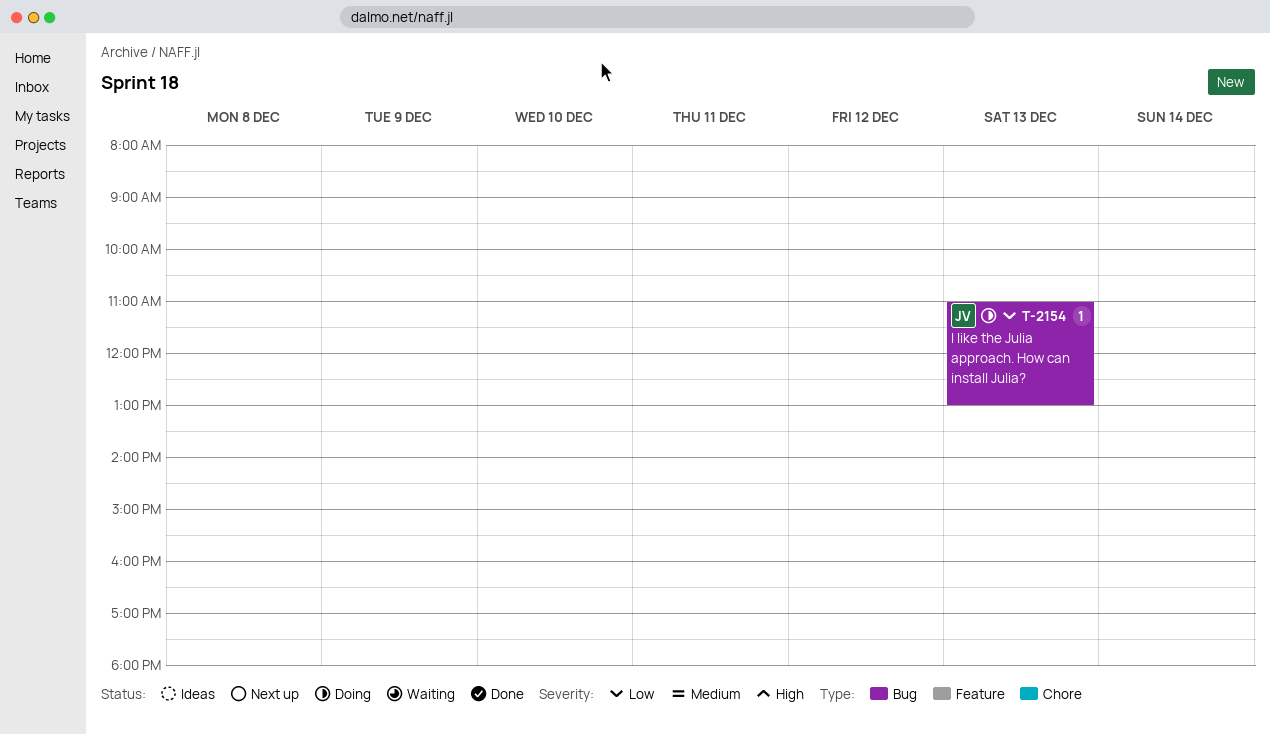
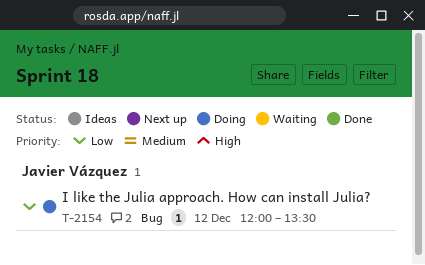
T-2154, day: Dec 13 -> Dec 12
T-2154, begins: 11:00 -> 12:00
T-2154, ends: 13:00 -> 13:30

